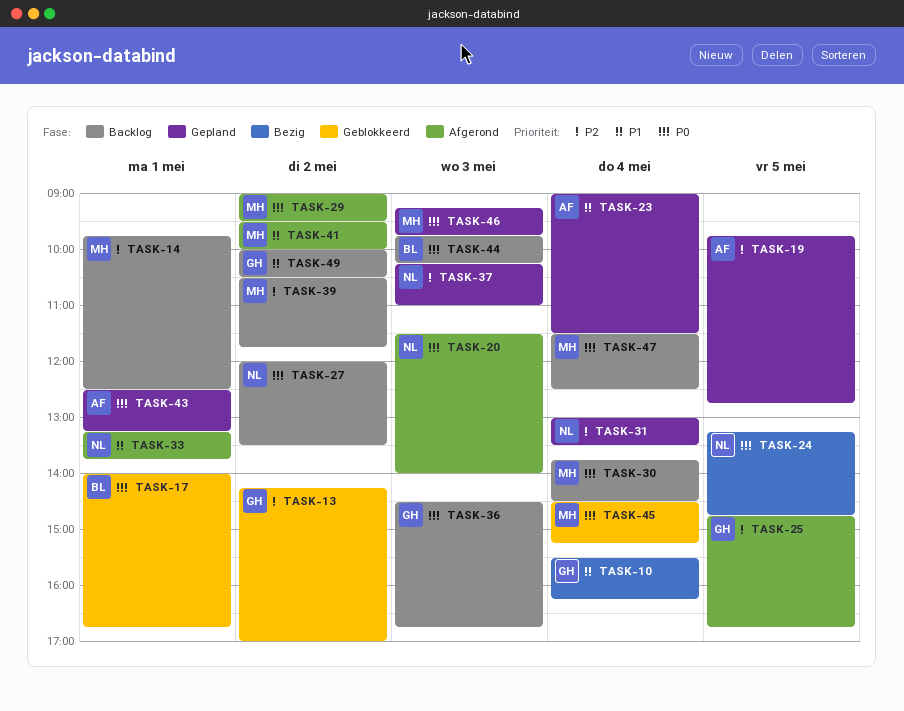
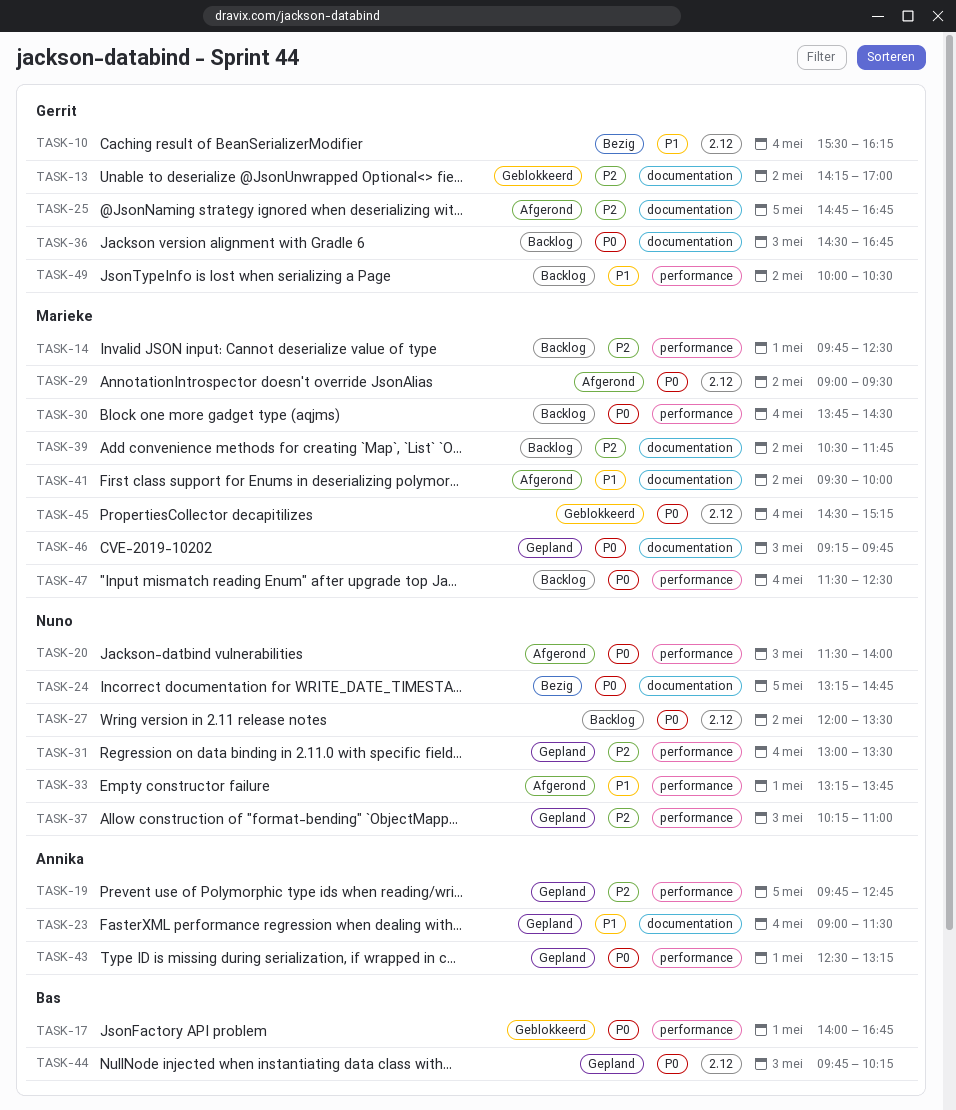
TASK-44, status: Backlog -> Gepland

